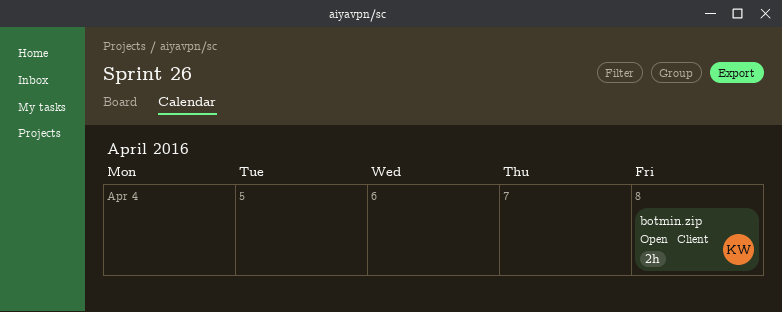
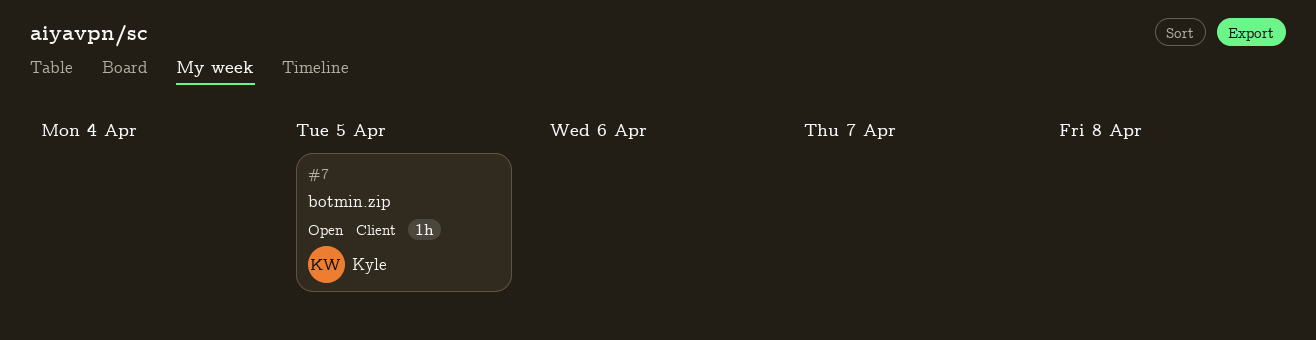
botmin.zip, estimate: 2h -> 1h
botmin.zip, due: Apr 8 -> Apr 5

